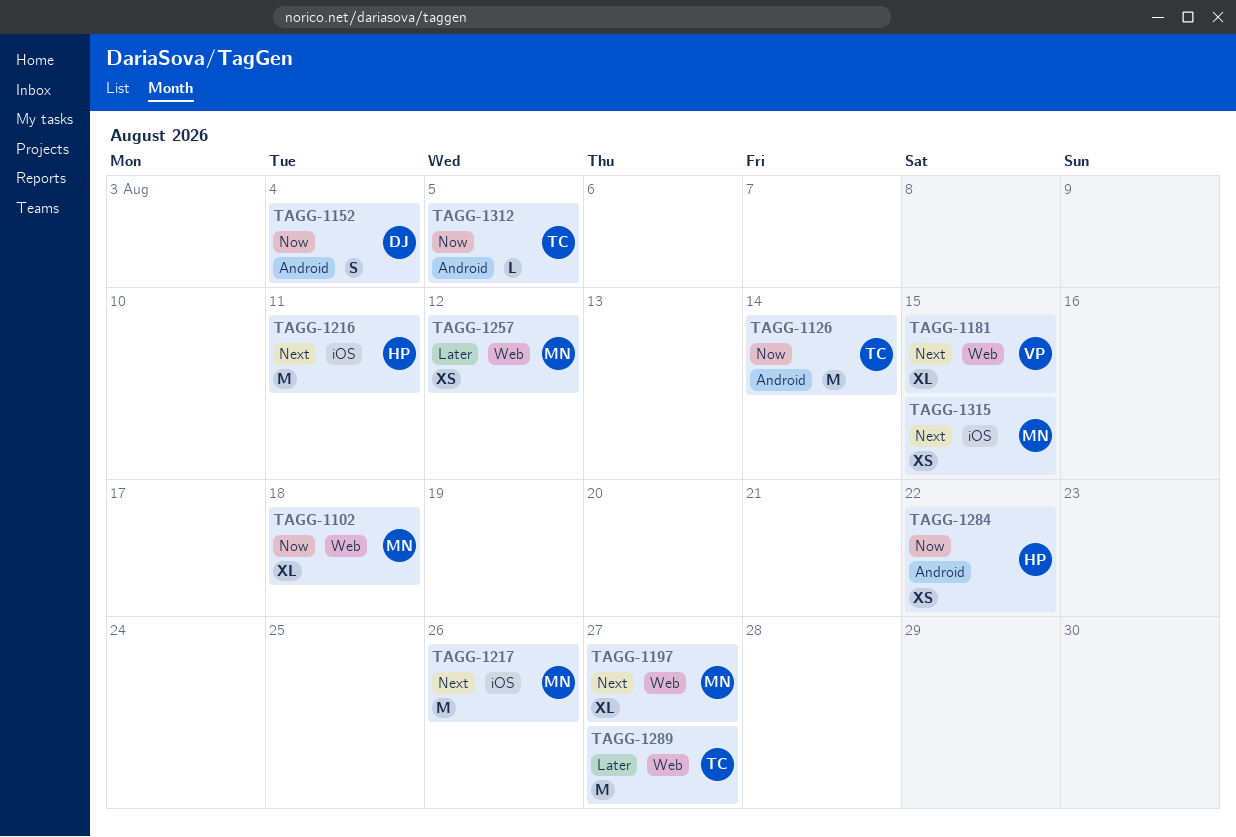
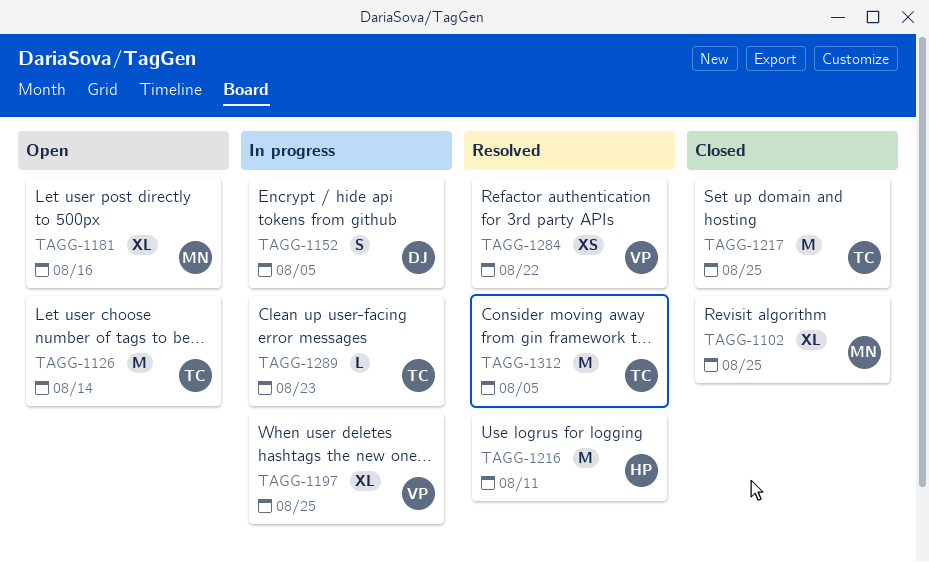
TAGG-1102, due: Aug 18 -> Aug 25
TAGG-1152, due: Aug 4 -> Aug 5
TAGG-1181, owner: VP -> MN
TAGG-1181, due: Aug 15 -> Aug 16
TAGG-1197, owner: MN -> VP
TAGG-1197, due: Aug 27 -> Aug 25
TAGG-1217, owner: MN -> TC
TAGG-1217, due: Aug 26 -> Aug 25
TAGG-1257: present -> none
TAGG-1284, owner: HP -> VP
TAGG-1289, estimate: M -> L
TAGG-1289, due: Aug 27 -> Aug 23
TAGG-1312, estimate: L -> M
TAGG-1315: present -> none

